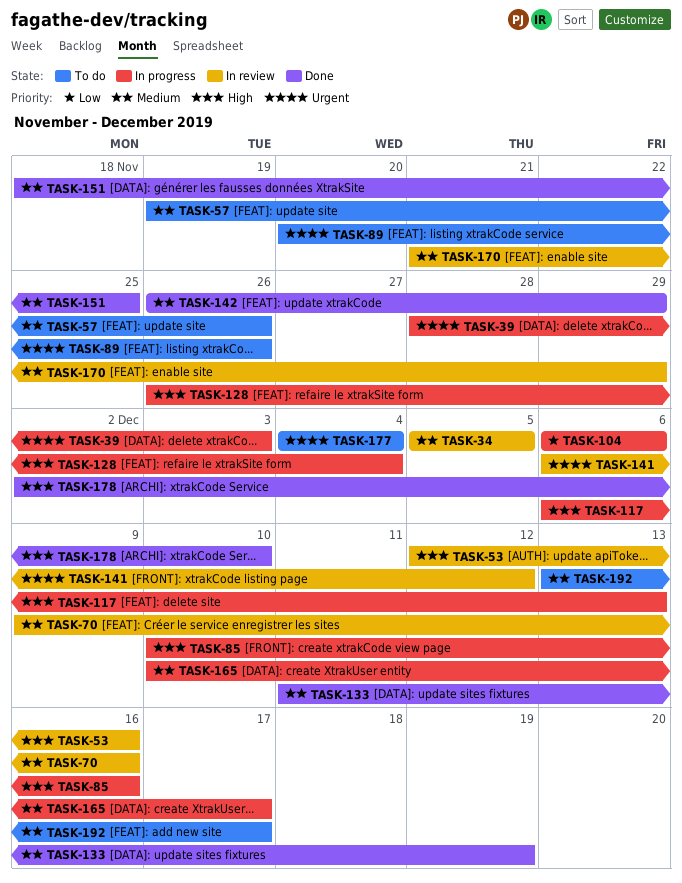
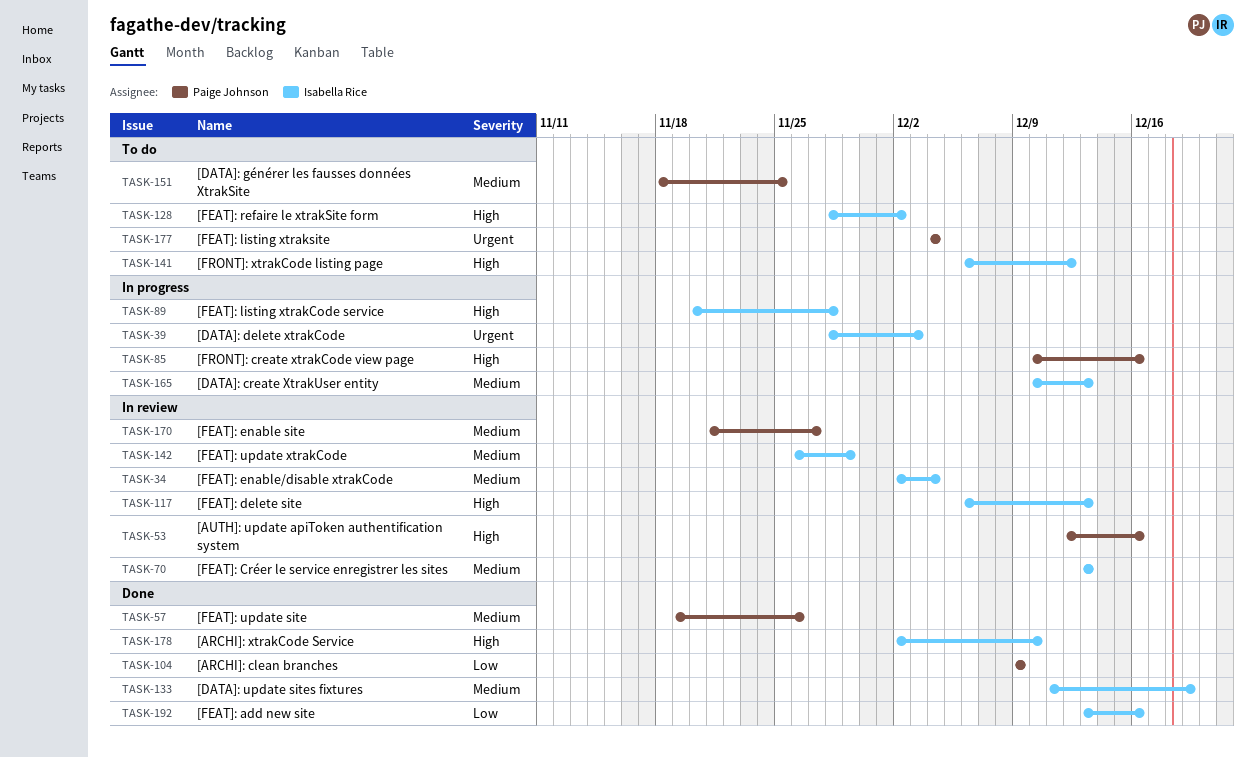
TASK-34, start: Dec 5 -> Dec 2
TASK-34, due: Dec 5 -> Dec 4
TASK-57, status: To do -> Done
TASK-70, start: Dec 9 -> Dec 13
TASK-70, due: Dec 16 -> Dec 13
TASK-89, status: To do -> In progress
TASK-89, priority: Urgent -> High
TASK-89, due: Nov 26 -> Nov 28
TASK-104, status: In progress -> Done
TASK-104, start: Dec 6 -> Dec 9
TASK-104, due: Dec 6 -> Dec 9
TASK-117, status: In progress -> In review
TASK-128, status: In progress -> To do
TASK-128, start: Nov 26 -> Nov 28
TASK-128, due: Dec 4 -> Dec 2
TASK-141, status: In review -> To do
TASK-141, priority: Urgent -> High
TASK-142, status: Done -> In review
TASK-151, status: Done -> To do
TASK-165, due: Dec 17 -> Dec 13
TASK-170, due: Nov 29 -> Nov 27
TASK-192, status: To do -> Done
TASK-192, priority: Medium -> Low
TASK-192, due: Dec 17 -> Dec 16

